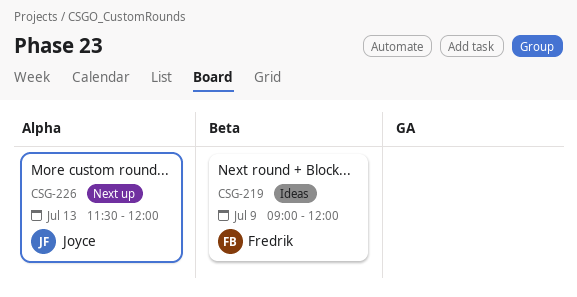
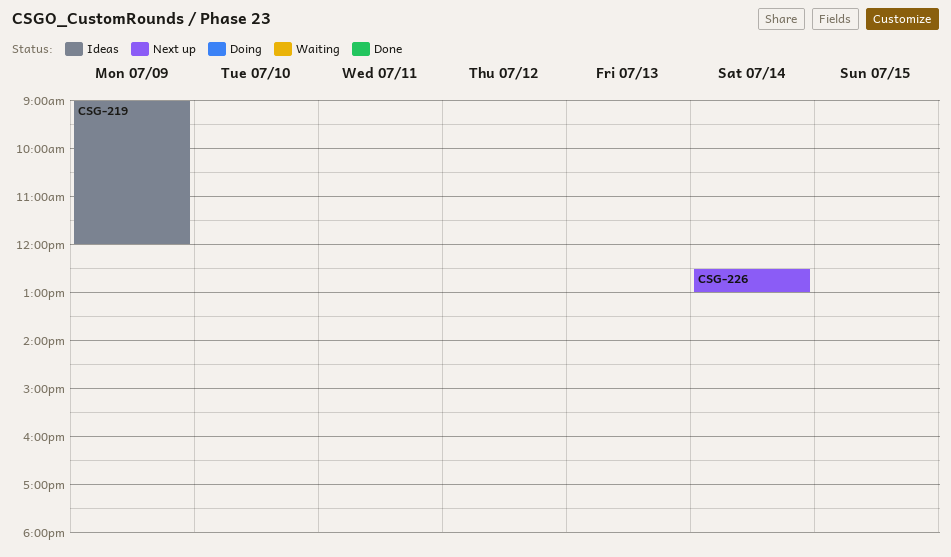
CSG-226, day: Jul 13 -> Jul 14
CSG-226, begins: 11:30 -> 12:30
CSG-226, ends: 12:00 -> 13:00

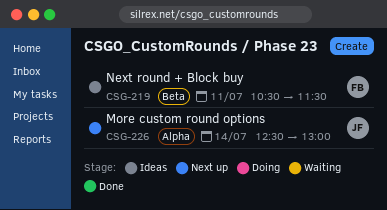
CSG-219, day: Jul 9 -> Jul 11
CSG-219, begins: 09:00 -> 10:30
CSG-219, ends: 12:00 -> 11:30

